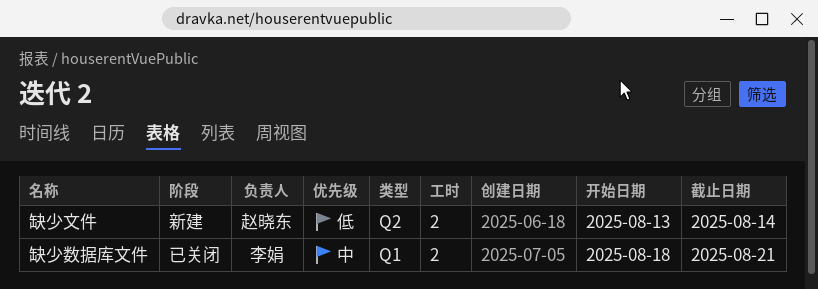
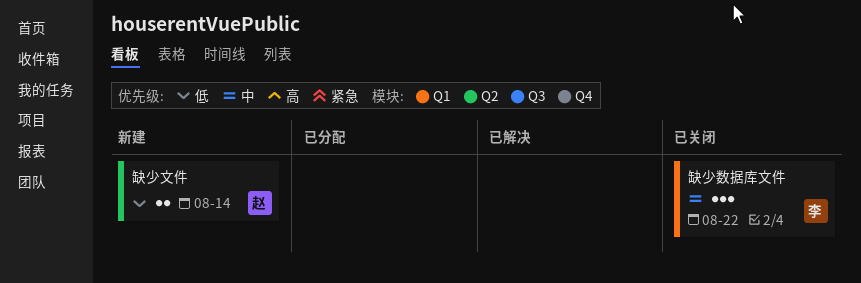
缺少数据库文件, estimate: 2 -> 3
缺少数据库文件, due: Aug 21 -> Aug 22

